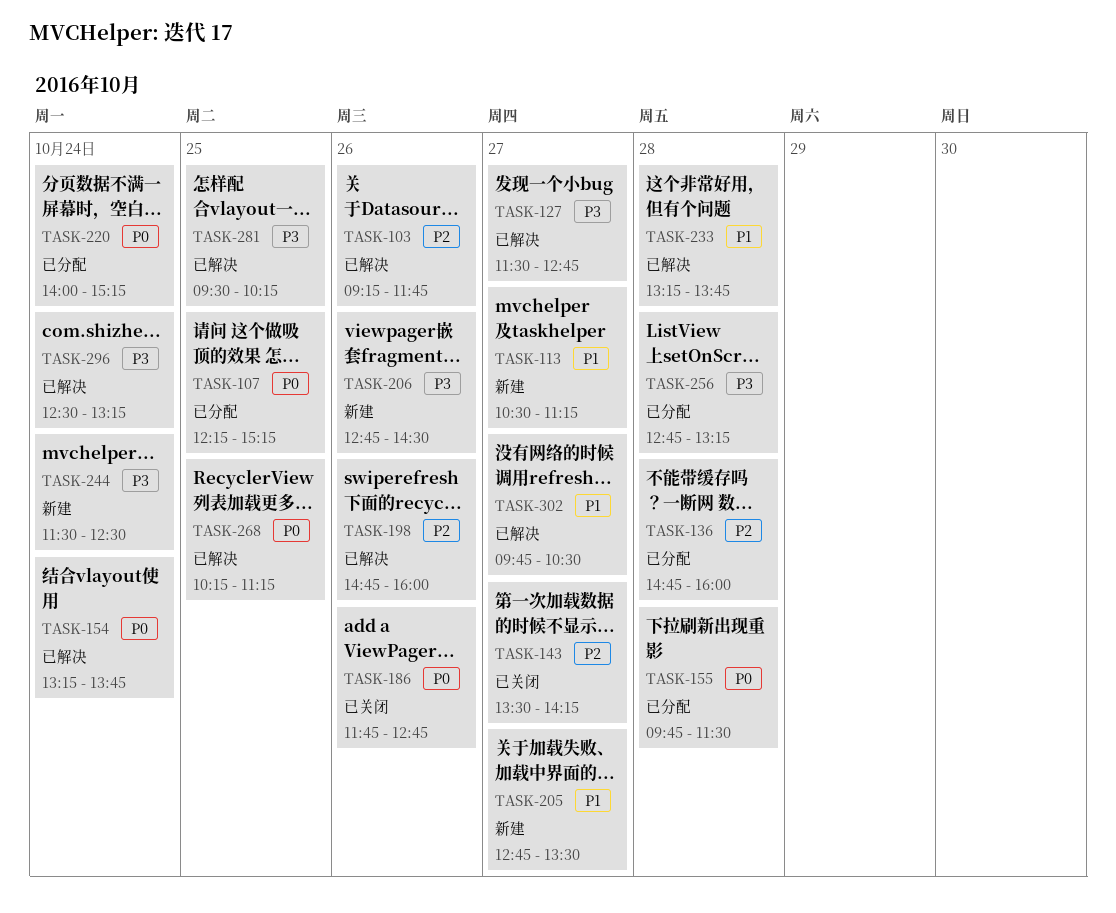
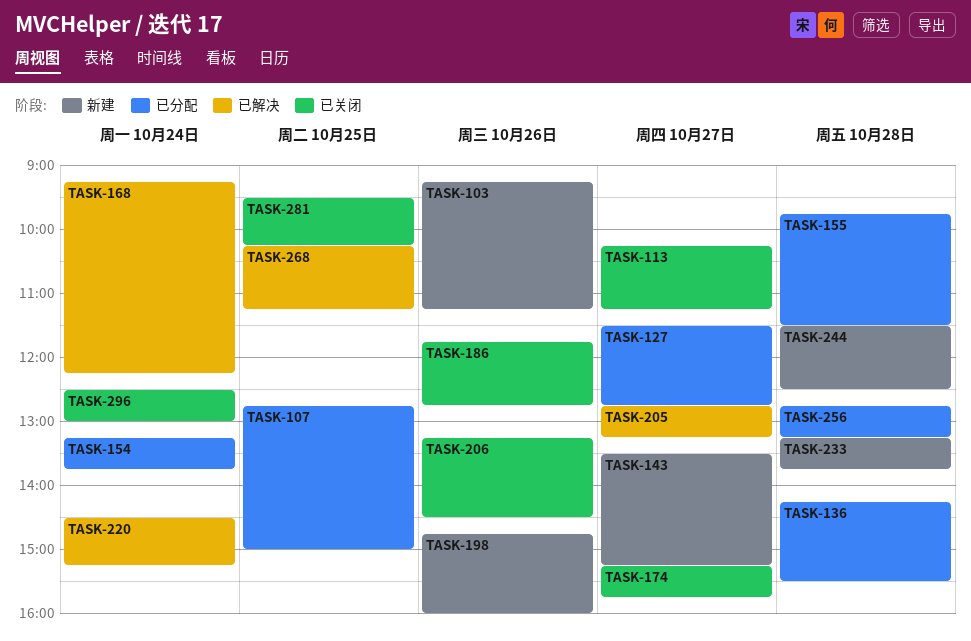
TASK-103, status: 已解决 -> 新建
TASK-103, ends: 11:45 -> 11:15
TASK-107, begins: 12:15 -> 12:45
TASK-107, ends: 15:15 -> 15:00
TASK-113, status: 新建 -> 已关闭
TASK-113, begins: 10:30 -> 10:15
TASK-127, status: 已解决 -> 已分配
TASK-136, begins: 14:45 -> 14:15
TASK-136, ends: 16:00 -> 15:30
TASK-143, status: 已关闭 -> 新建
TASK-143, ends: 14:15 -> 15:15
TASK-154, status: 已解决 -> 已分配
TASK-168: none -> present
TASK-174: none -> present
TASK-198, status: 已解决 -> 新建
TASK-205, status: 新建 -> 已解决
TASK-205, ends: 13:30 -> 13:15
TASK-206, status: 新建 -> 已关闭
TASK-206, begins: 12:45 -> 13:15
TASK-220, status: 已分配 -> 已解决
TASK-220, begins: 14:00 -> 14:30
TASK-233, status: 已解决 -> 新建
TASK-244, day: Oct 24 -> Oct 28
TASK-281, status: 已解决 -> 已关闭
TASK-296, status: 已解决 -> 已关闭
TASK-296, ends: 13:15 -> 13:00
TASK-302: present -> none

